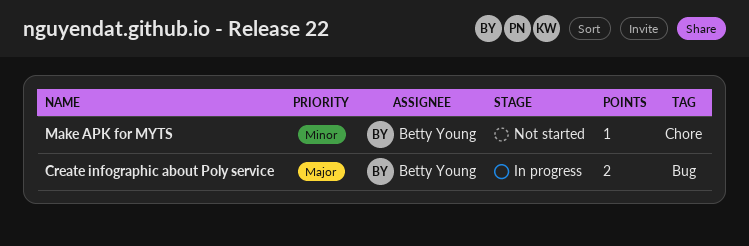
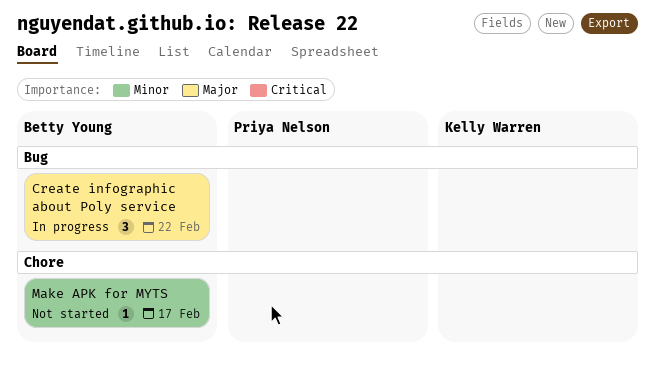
Create infographic about Poly service, estimate: 2 -> 3

